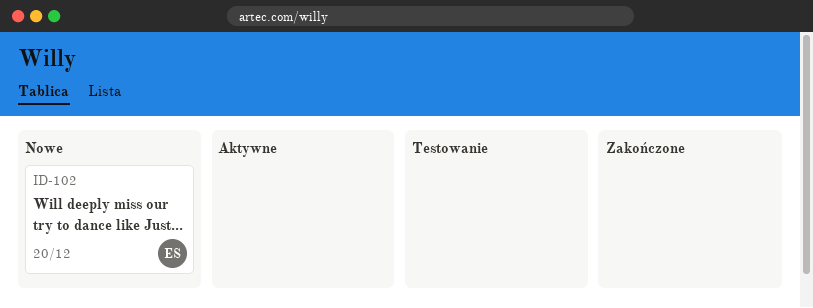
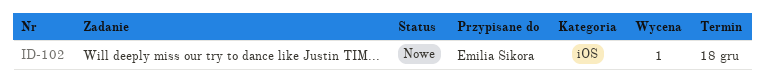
ID-102, due: Dec 20 -> Dec 18

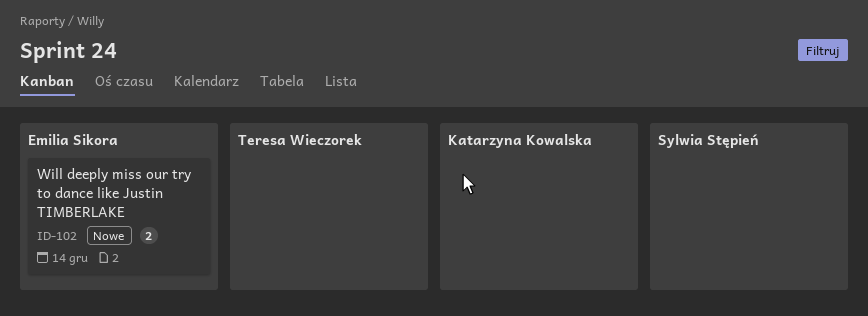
ID-102, estimate: 1 -> 2
ID-102, due: Dec 18 -> Dec 14

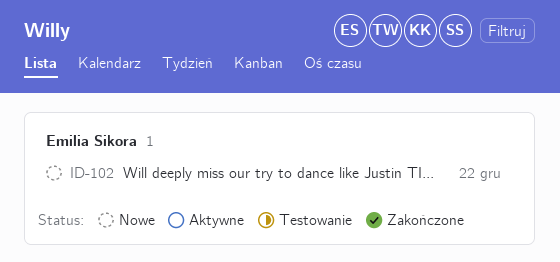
ID-102, due: Dec 14 -> Dec 22

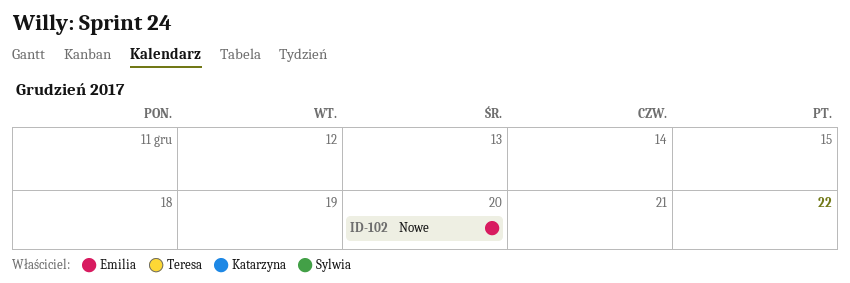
ID-102, due: Dec 22 -> Dec 20

